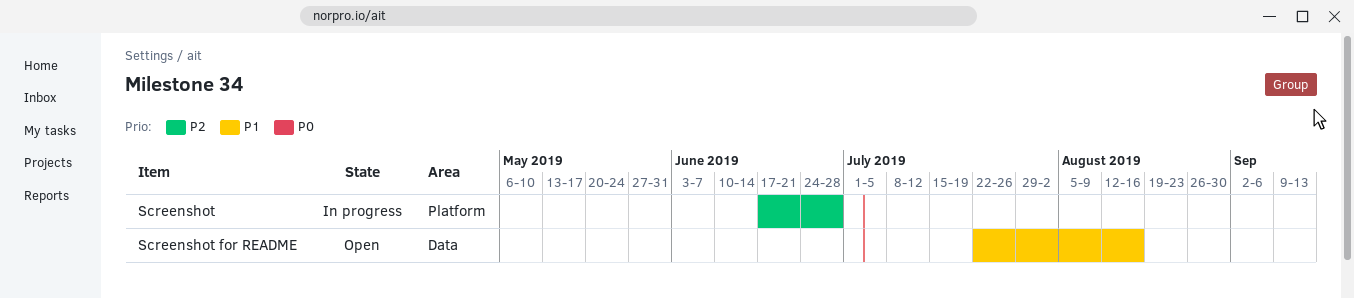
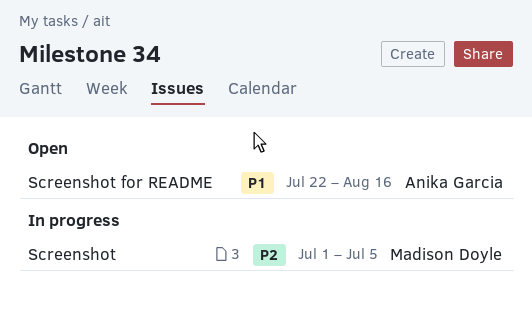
Screenshot, start: Jun 17 -> Jul 1
Screenshot, due: Jun 28 -> Jul 5

